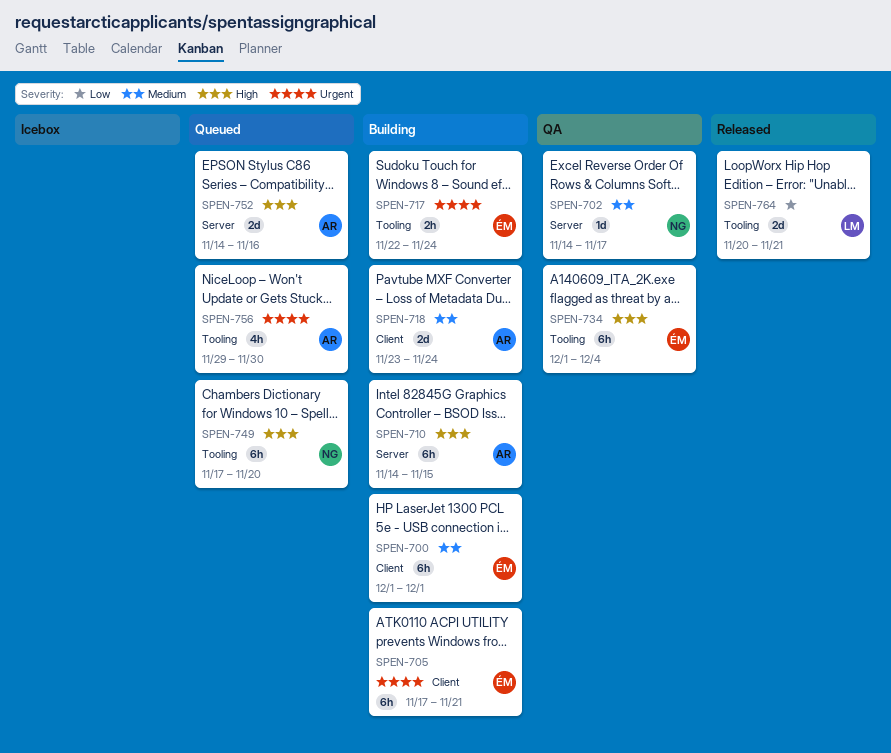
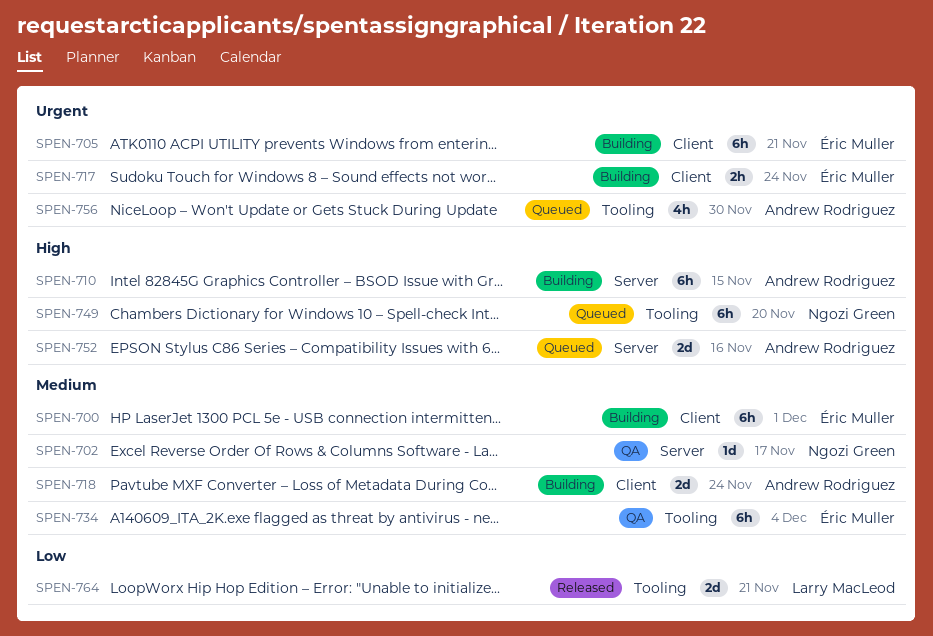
SPEN-717, label: Tooling -> Client
SPEN-734, priority: High -> Medium

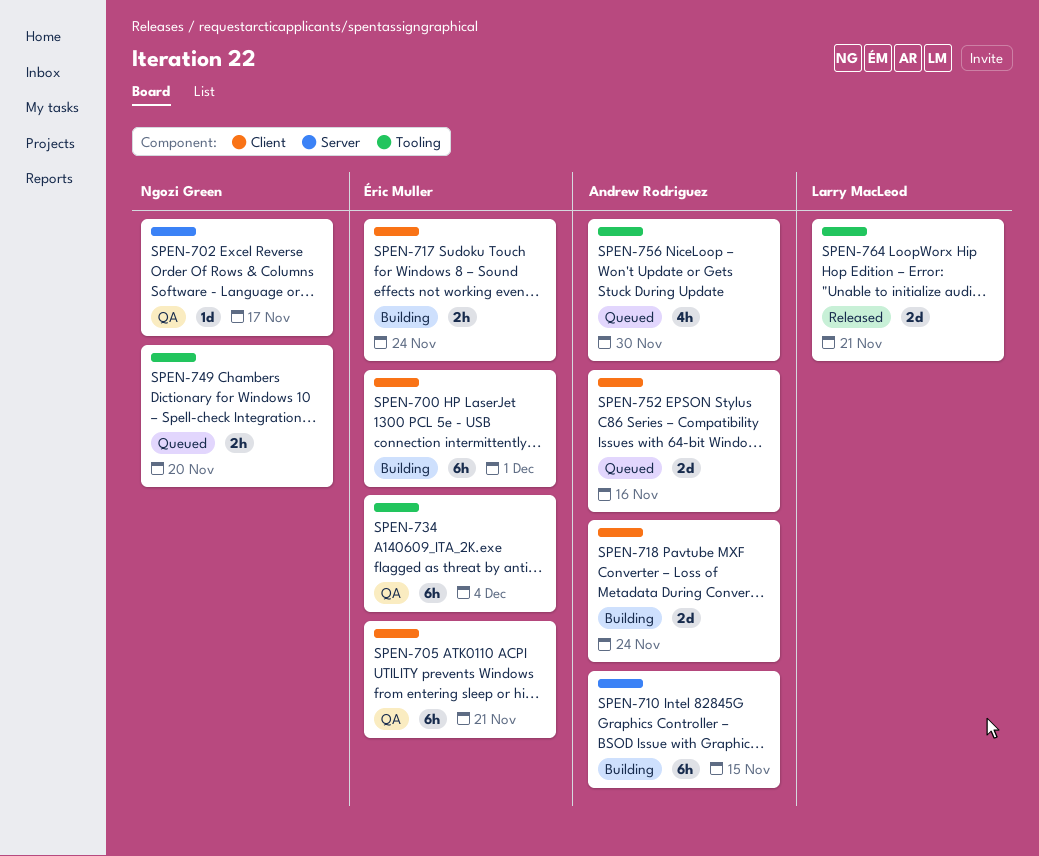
SPEN-705, status: Building -> QA
SPEN-749, estimate: 6h -> 2h
SPEN-752, label: Server -> Client

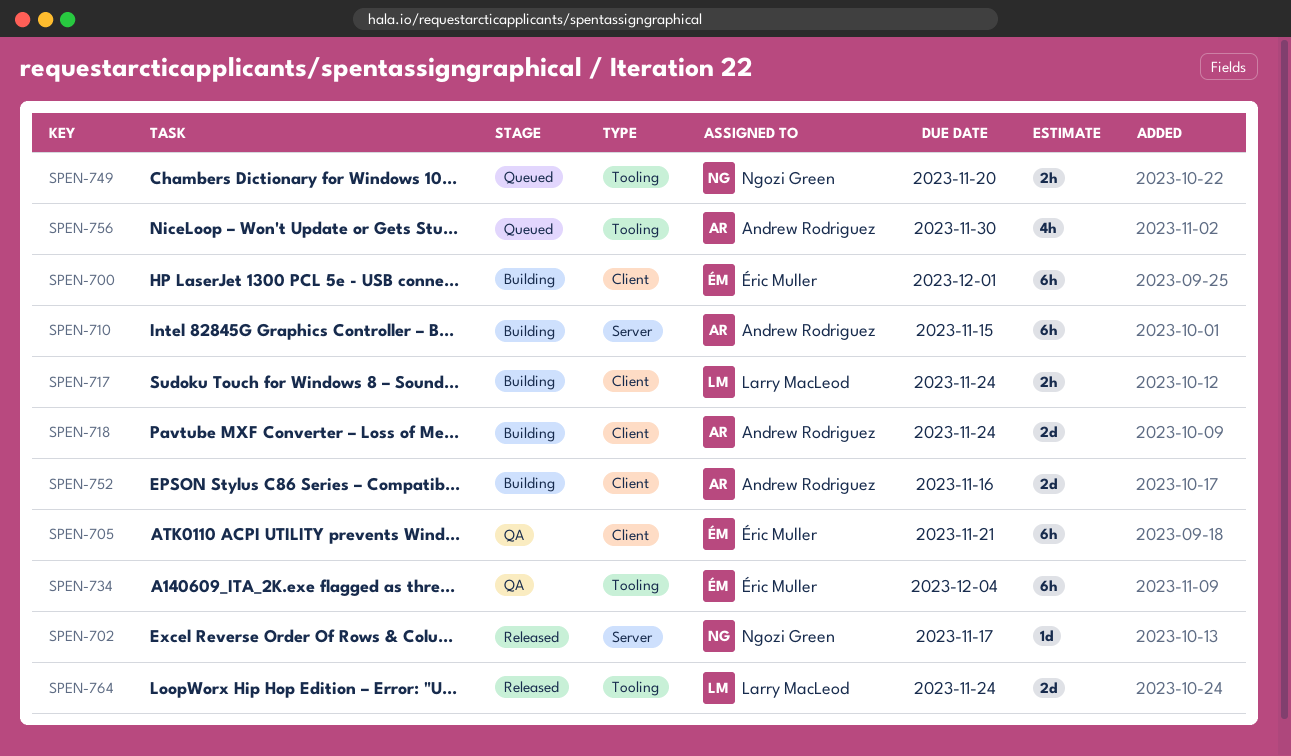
SPEN-702, status: QA -> Released
SPEN-717, owner: Éric Muller -> Larry MacLeod
SPEN-752, status: Queued -> Building
SPEN-764, due: Nov 21 -> Nov 24

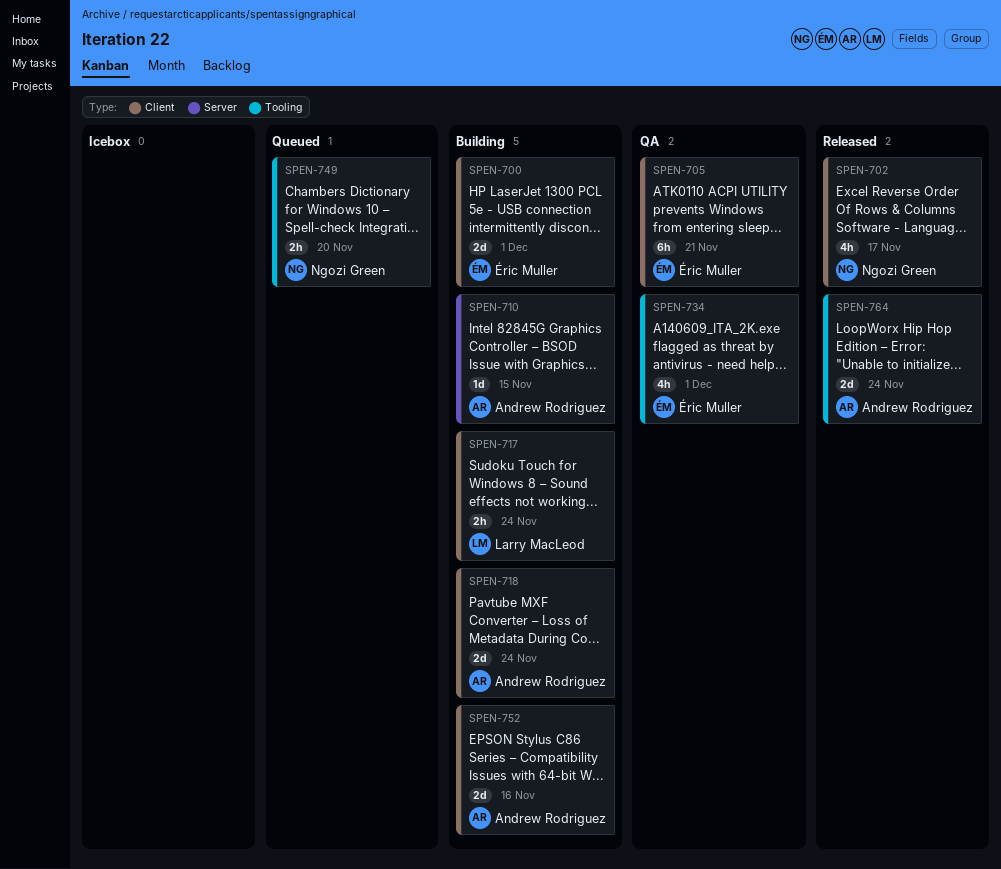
SPEN-700, estimate: 6h -> 2d
SPEN-702, label: Server -> Client
SPEN-702, estimate: 1d -> 4h
SPEN-710, estimate: 6h -> 1d
SPEN-734, estimate: 6h -> 4h
SPEN-734, due: Dec 4 -> Dec 1
SPEN-756: present -> none
SPEN-764, owner: Larry MacLeod -> Andrew Rodriguez

